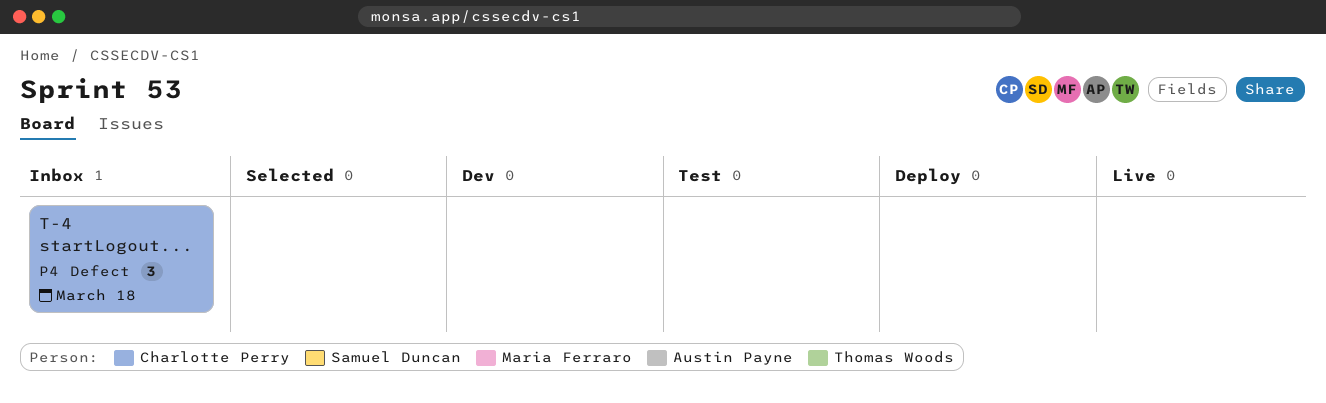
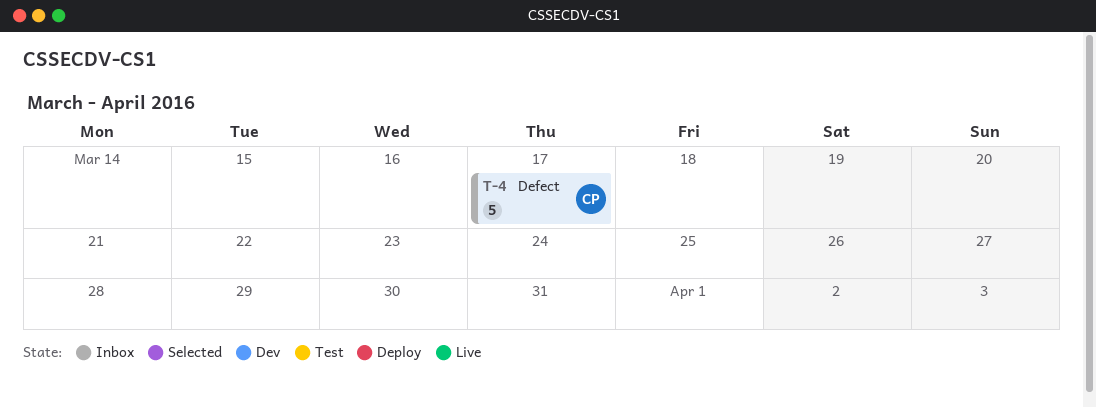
T-4, estimate: 3 -> 5
T-4, due: Mar 18 -> Mar 17

